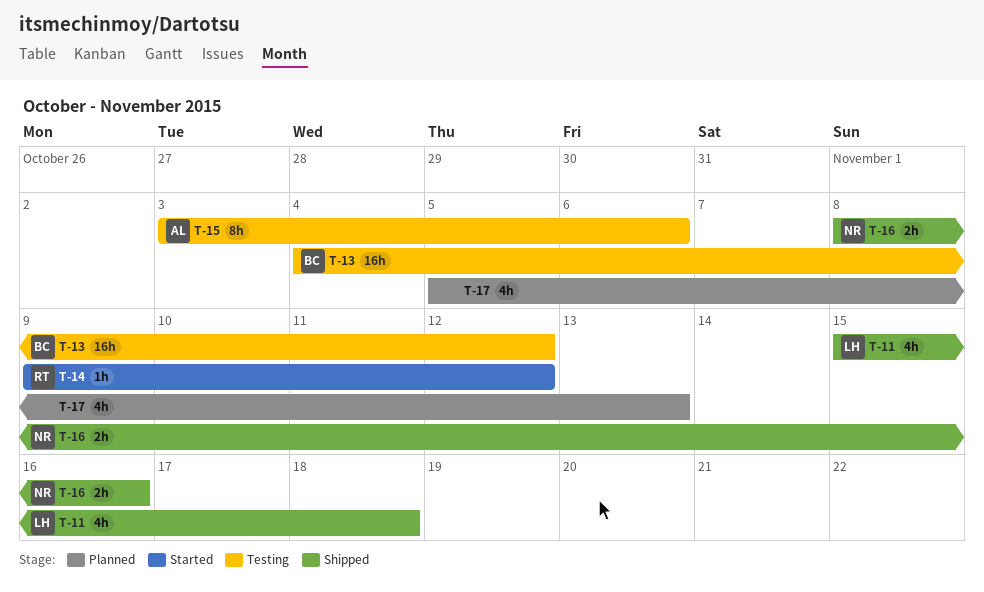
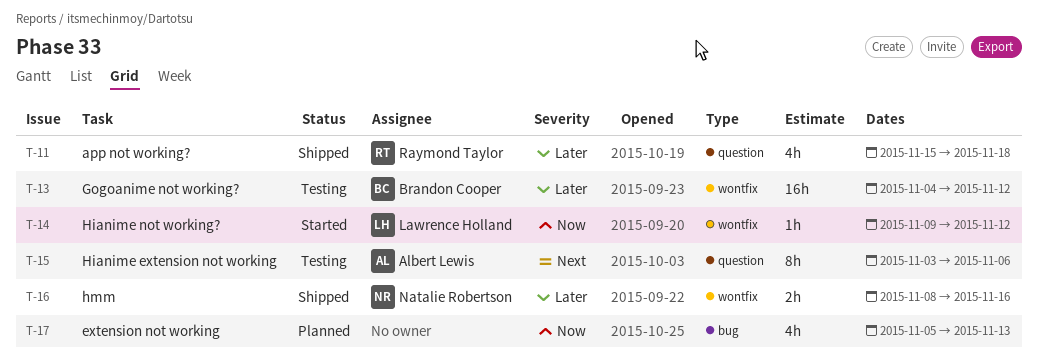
T-11, owner: Lawrence Holland -> Raymond Taylor
T-14, owner: Raymond Taylor -> Lawrence Holland

